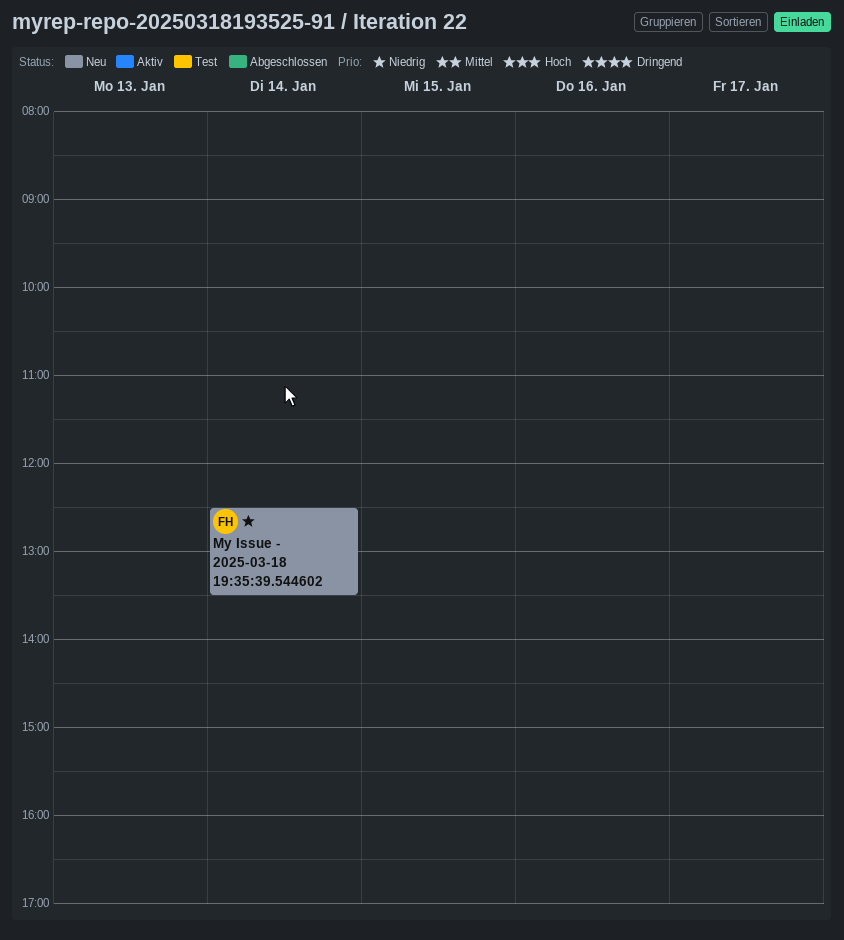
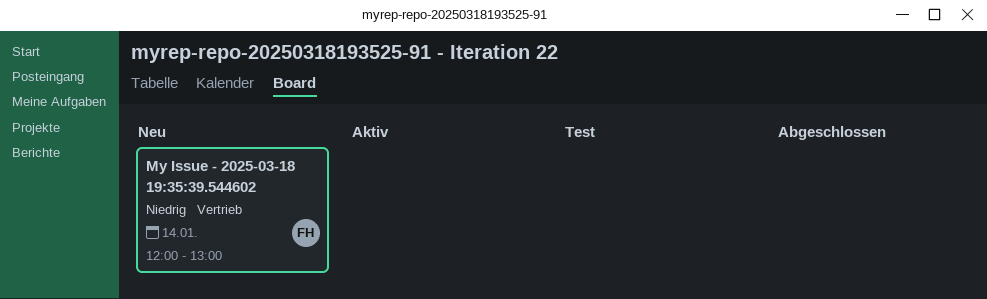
My Issue - 2025-03-18 19:35:39.544602, begins: 12:30 -> 12:00
My Issue - 2025-03-18 19:35:39.544602, ends: 13:30 -> 13:00

